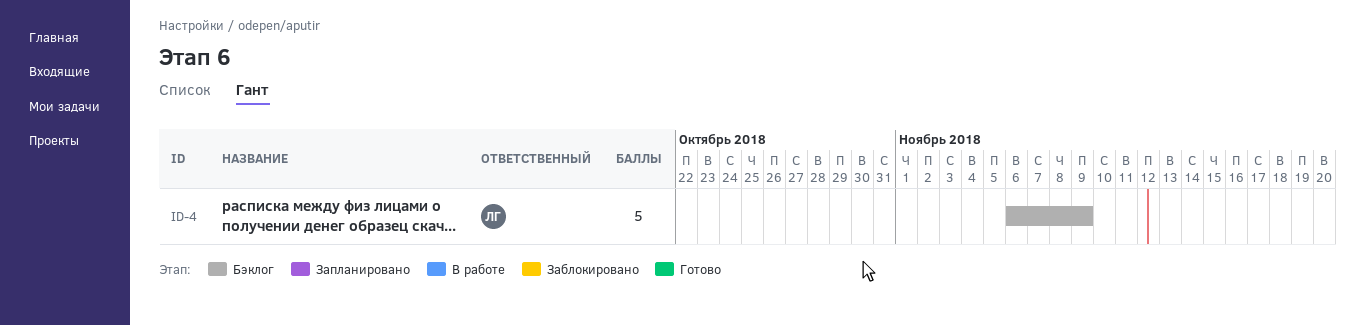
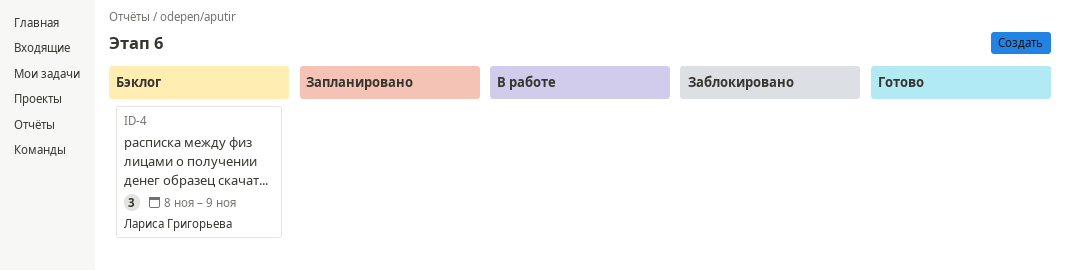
ID-4, estimate: 5 -> 3
ID-4, start: Nov 6 -> Nov 8

